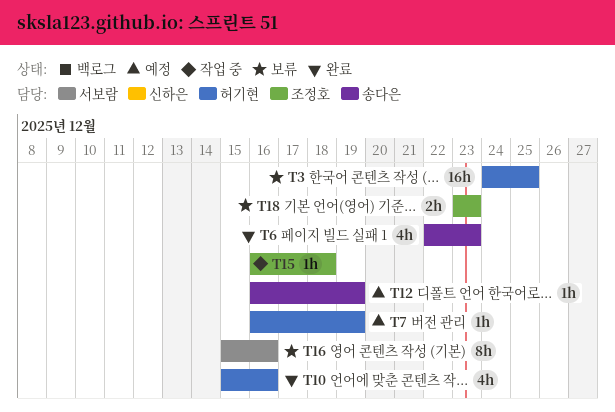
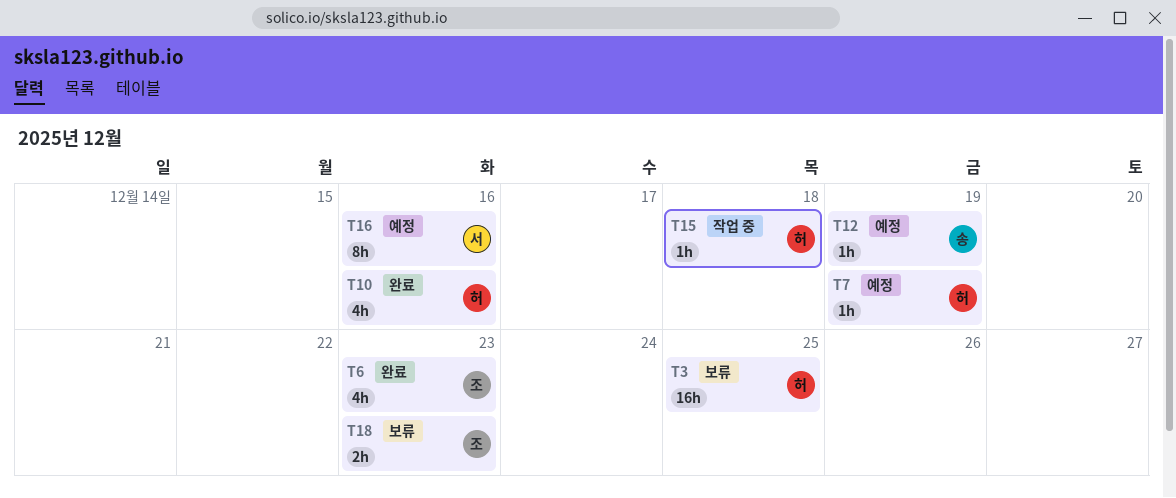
T6, owner: 송다은 -> 조정호
T15, owner: 조정호 -> 허기현
T16, status: 보류 -> 예정

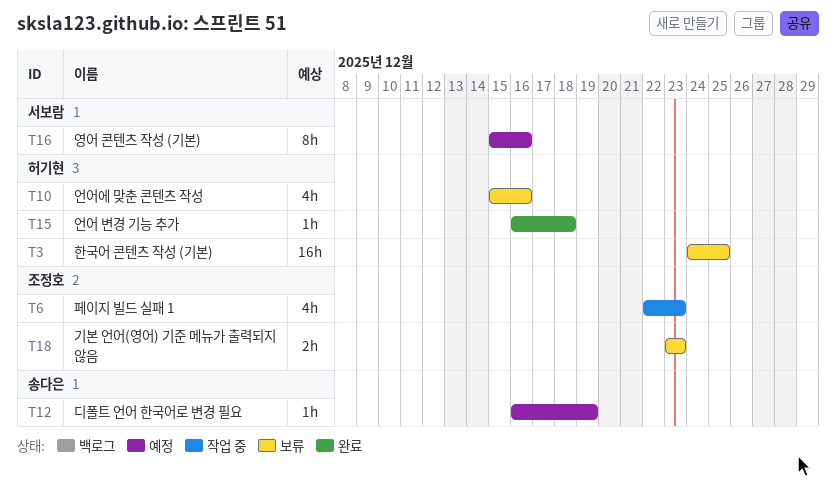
T6, status: 완료 -> 작업 중
T7: present -> none
T10, status: 완료 -> 보류
T15, status: 작업 중 -> 완료

